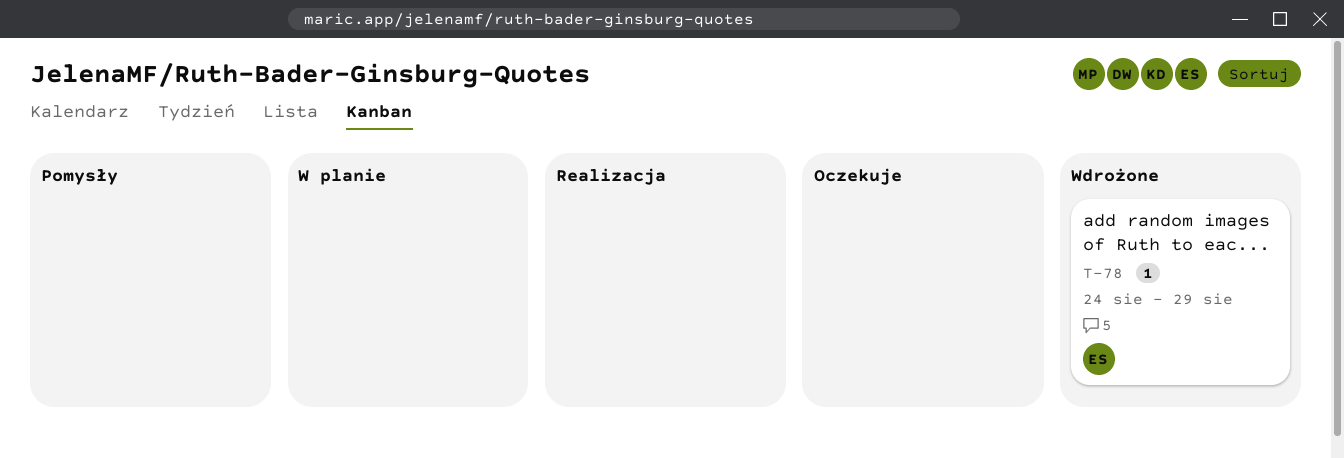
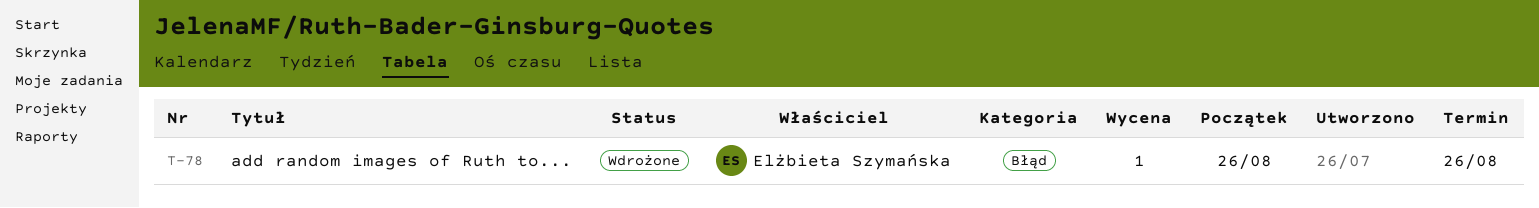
T-78, start: Aug 24 -> Aug 26
T-78, due: Aug 29 -> Aug 26

